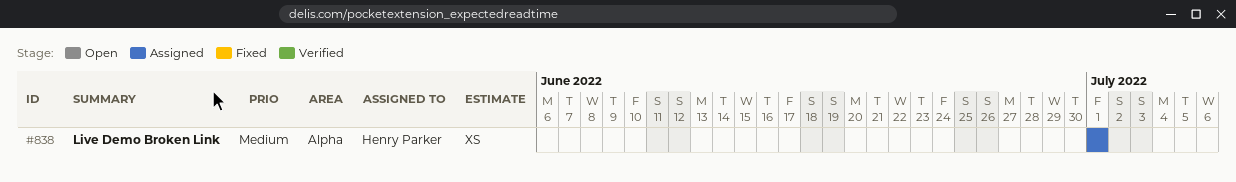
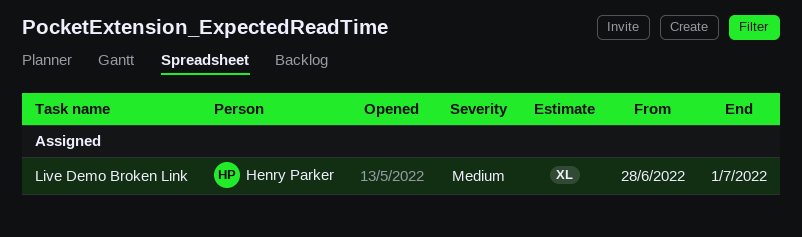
Live Demo Broken Link, estimate: XS -> XL
Live Demo Broken Link, start: Jul 1 -> Jun 28

